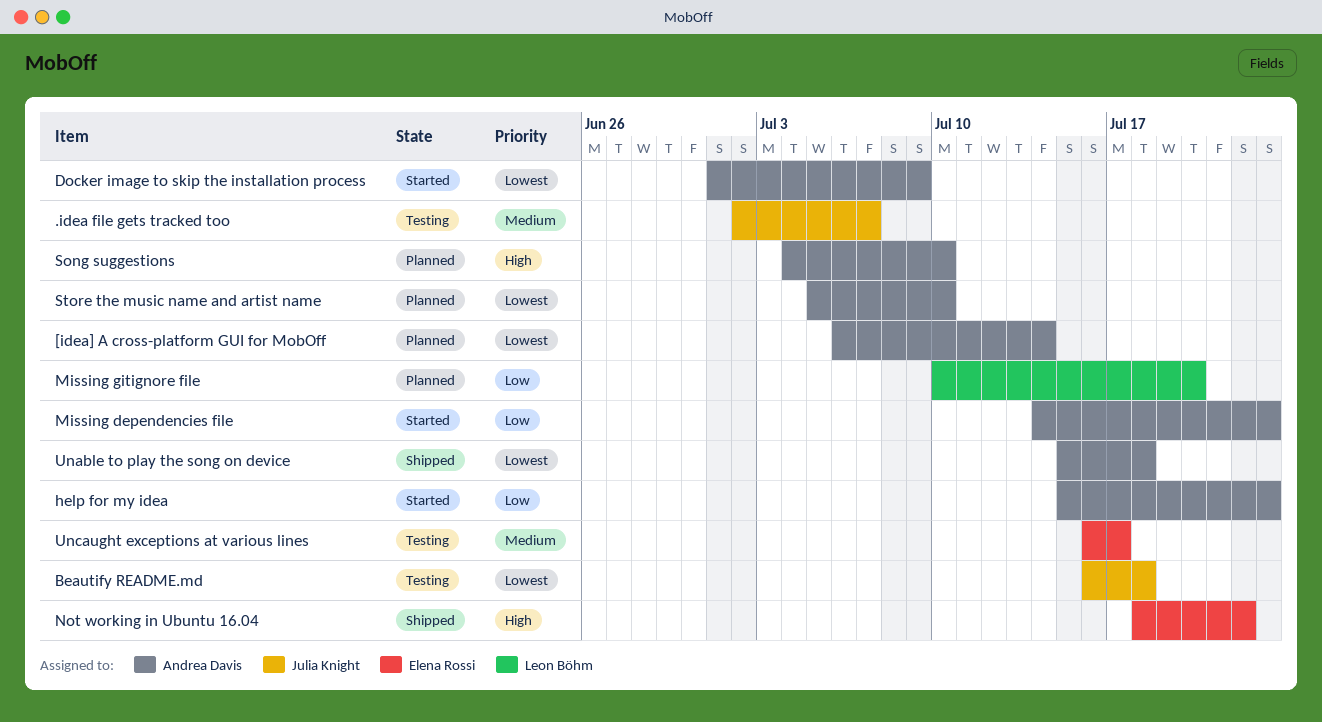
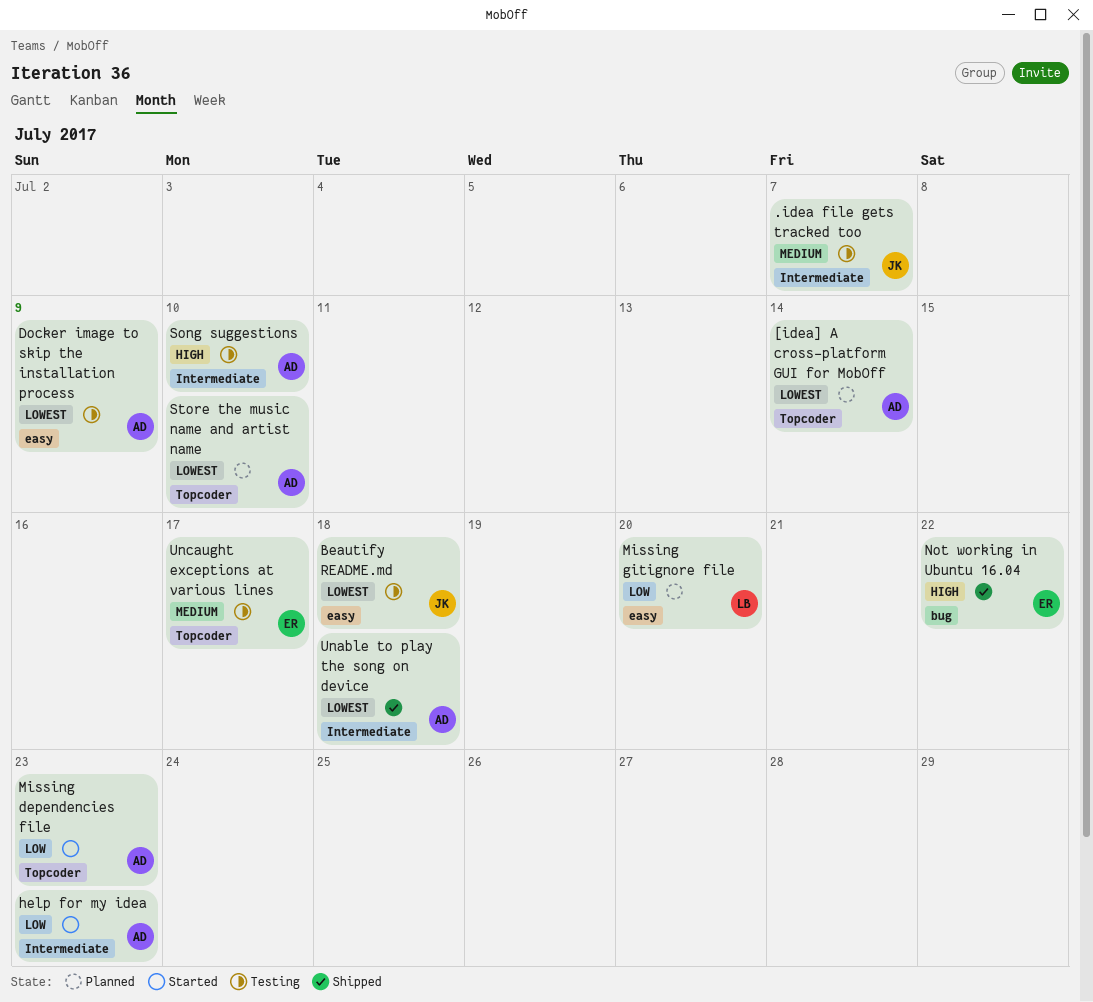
Docker image to skip the installation process, status: Started -> Testing
Song suggestions, status: Planned -> Testing

